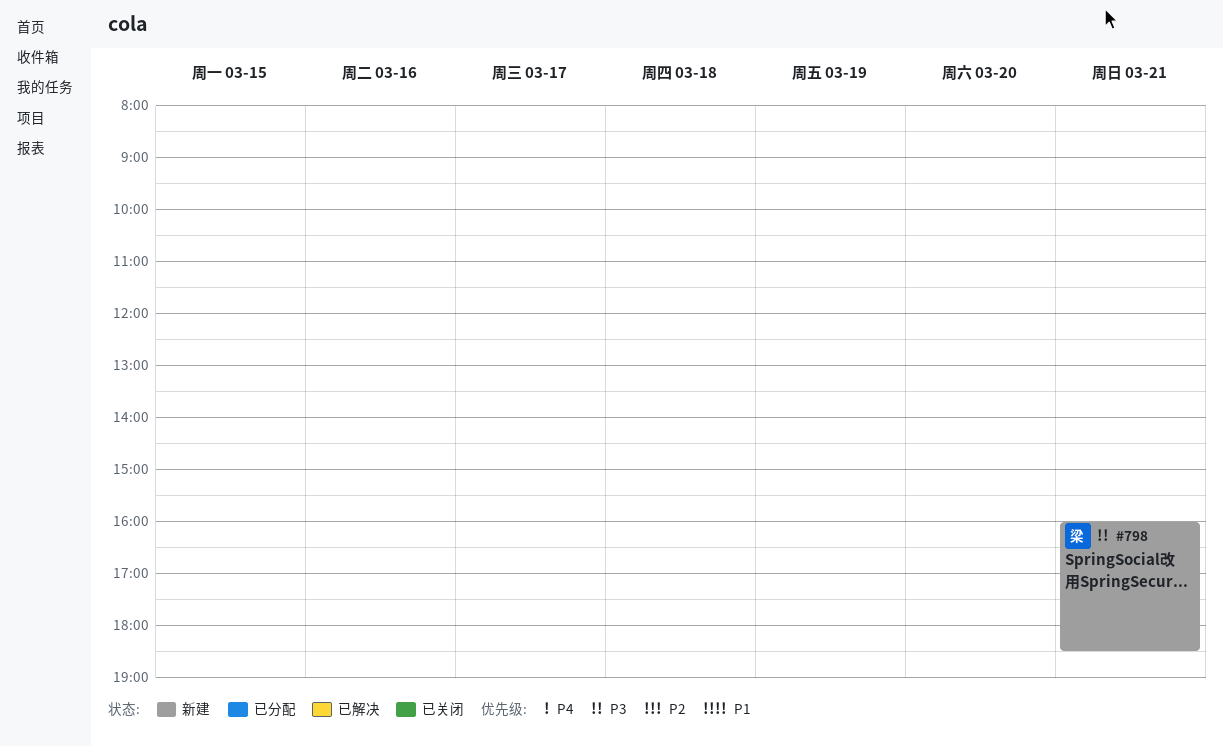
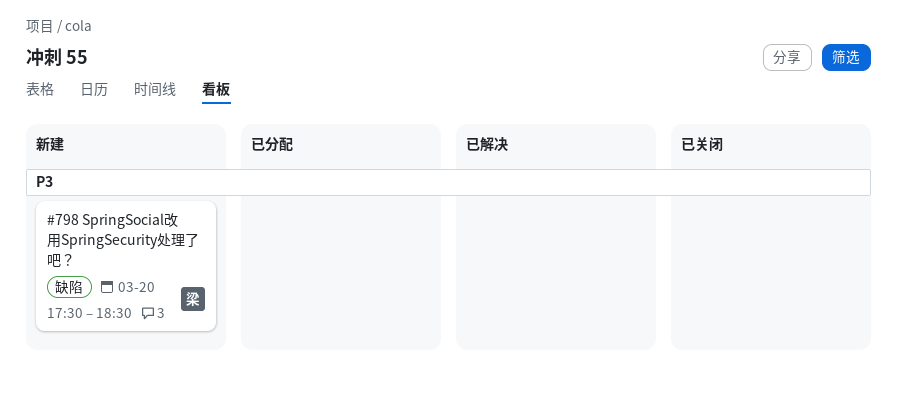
#798, day: Mar 21 -> Mar 20
#798, begins: 16:00 -> 17:30

